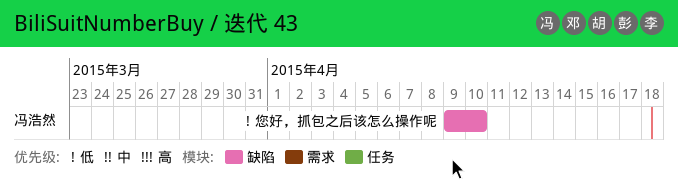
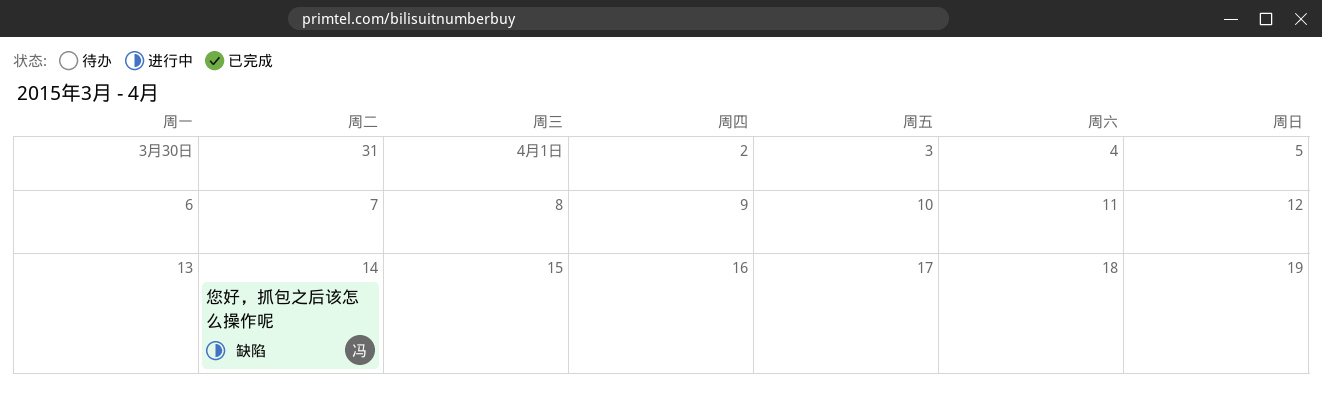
您好，抓包之后该怎么操作呢, due: Apr 10 -> Apr 14

